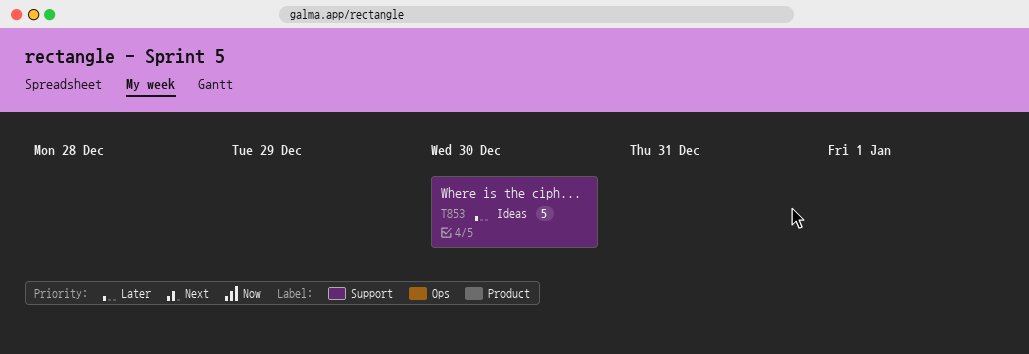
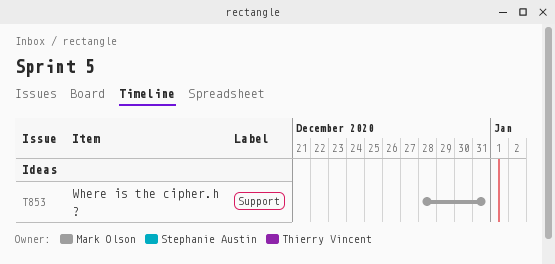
T853, due: Dec 30 -> Dec 31

